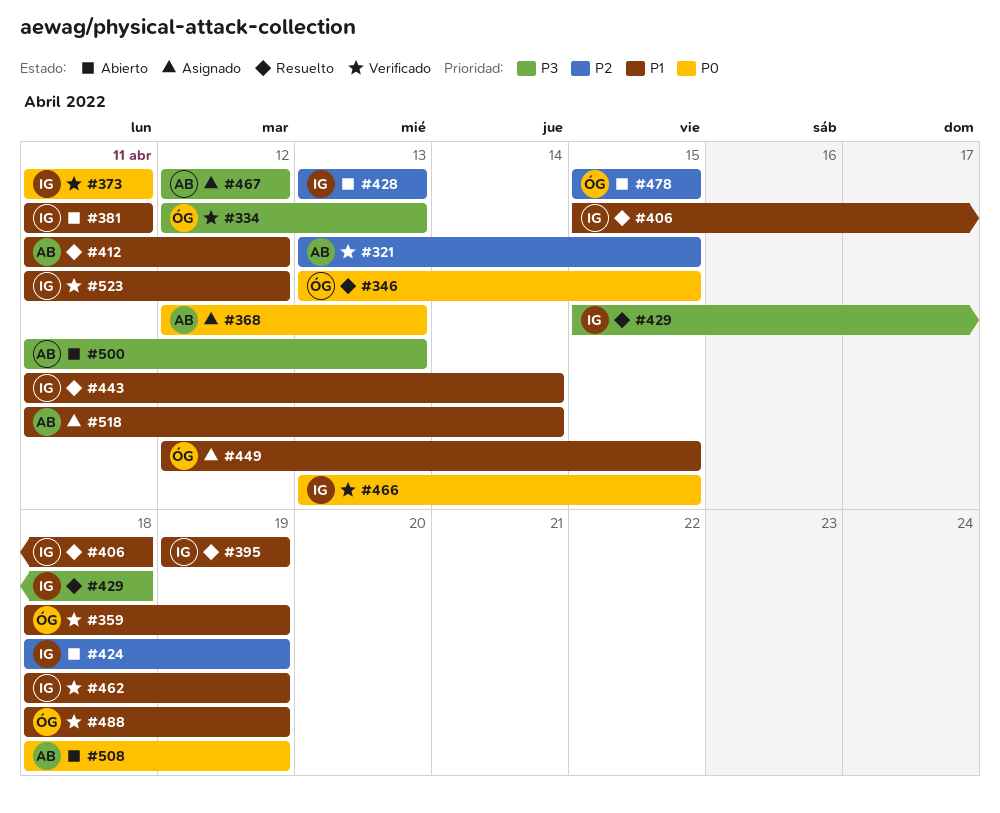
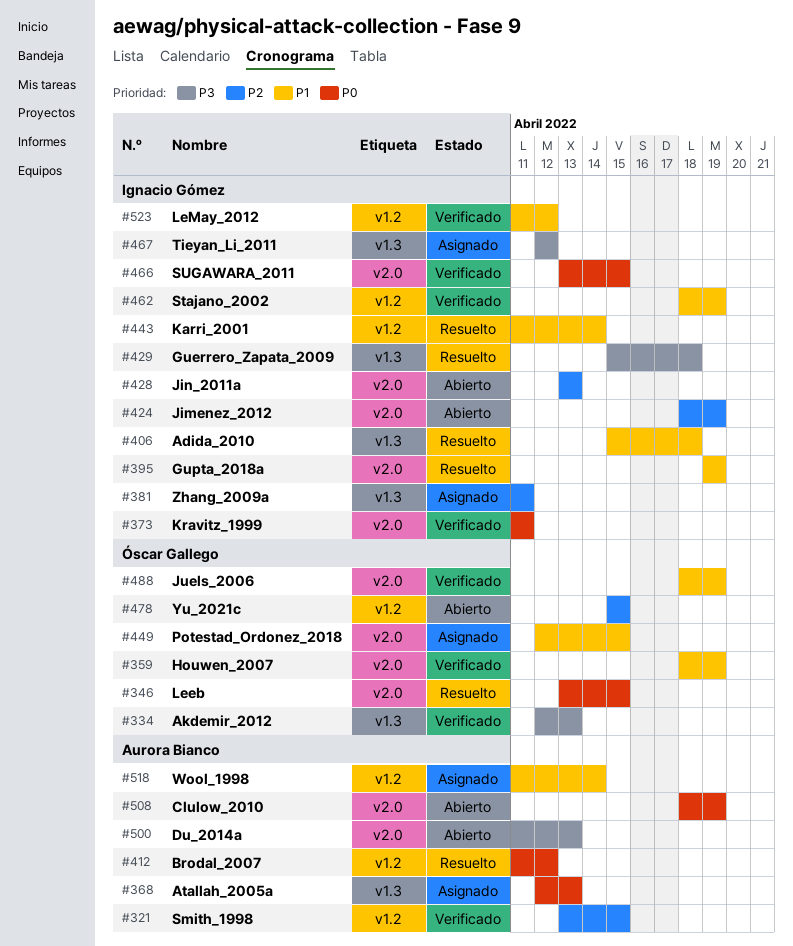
#381, status: Abierto -> Asignado
#381, priority: P1 -> P2
#412, priority: P1 -> P0
#467, owner: Aurora Bianco -> Ignacio Gómez

